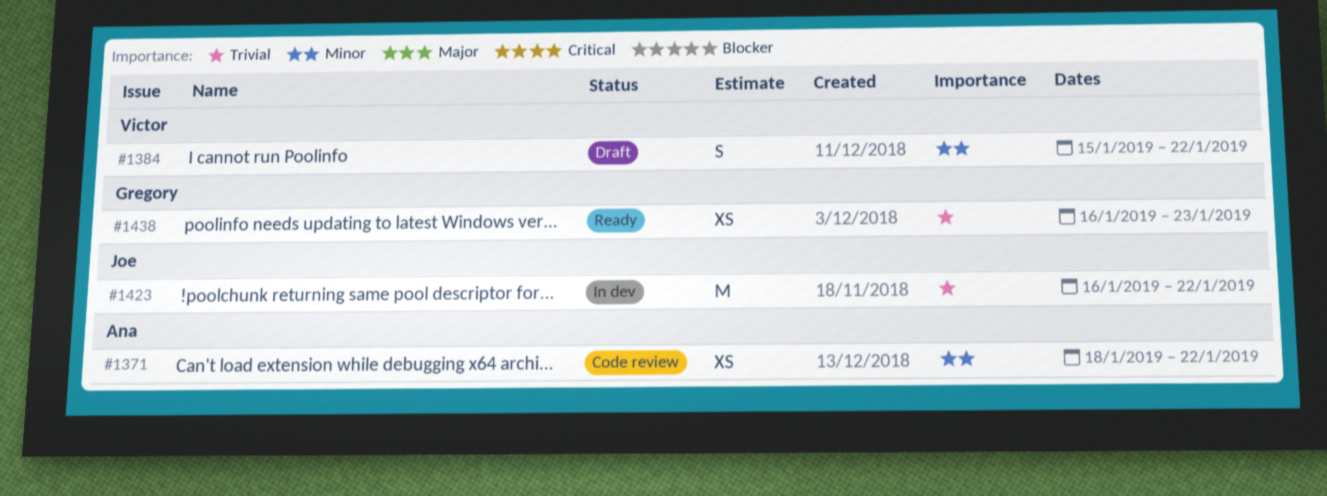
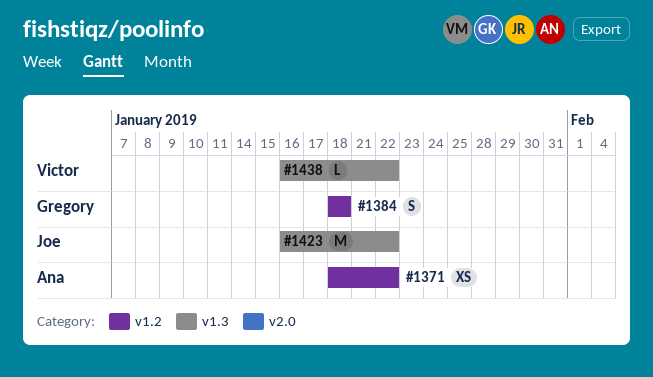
#1384, owner: Victor -> Gregory
#1384, start: Jan 15 -> Jan 18
#1384, due: Jan 22 -> Jan 18
#1438, owner: Gregory -> Victor
#1438, estimate: XS -> L
#1438, due: Jan 23 -> Jan 22

